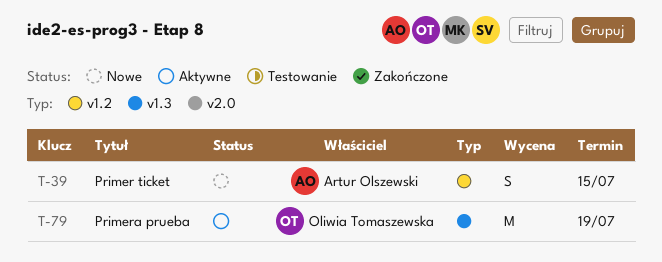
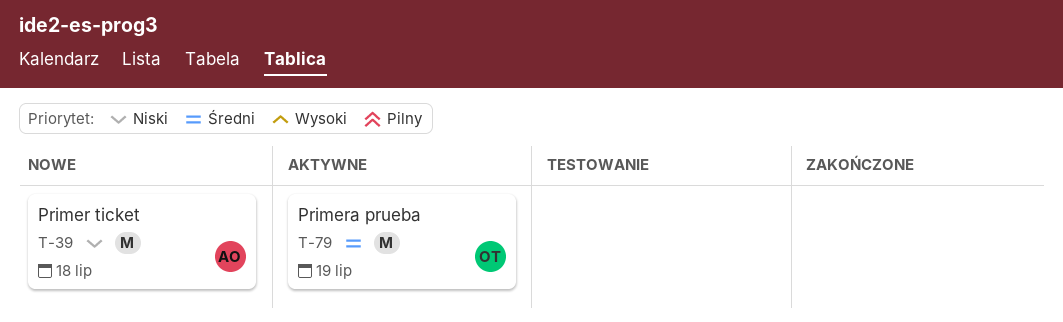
T-39, estimate: S -> M
T-39, due: Jul 15 -> Jul 18

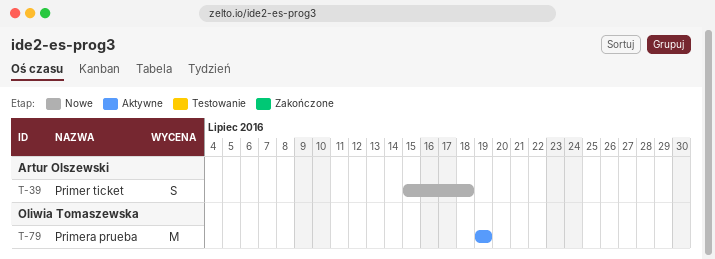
T-39, estimate: M -> S

